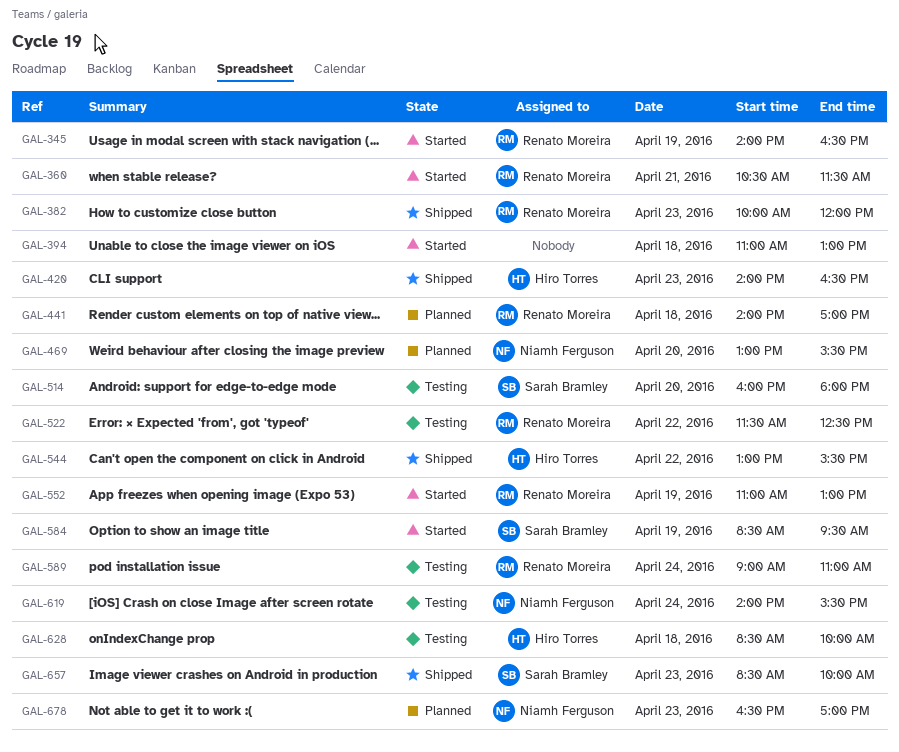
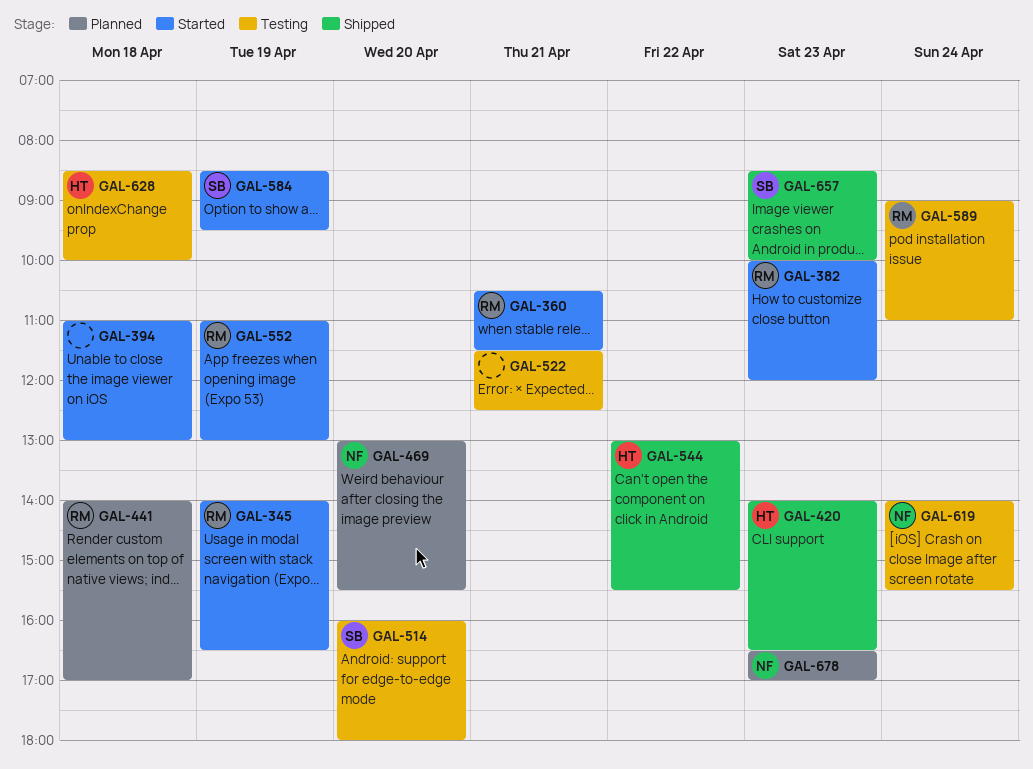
GAL-382, status: Shipped -> Started
GAL-522, owner: Renato Moreira -> none
GAL-522, day: Apr 22 -> Apr 21

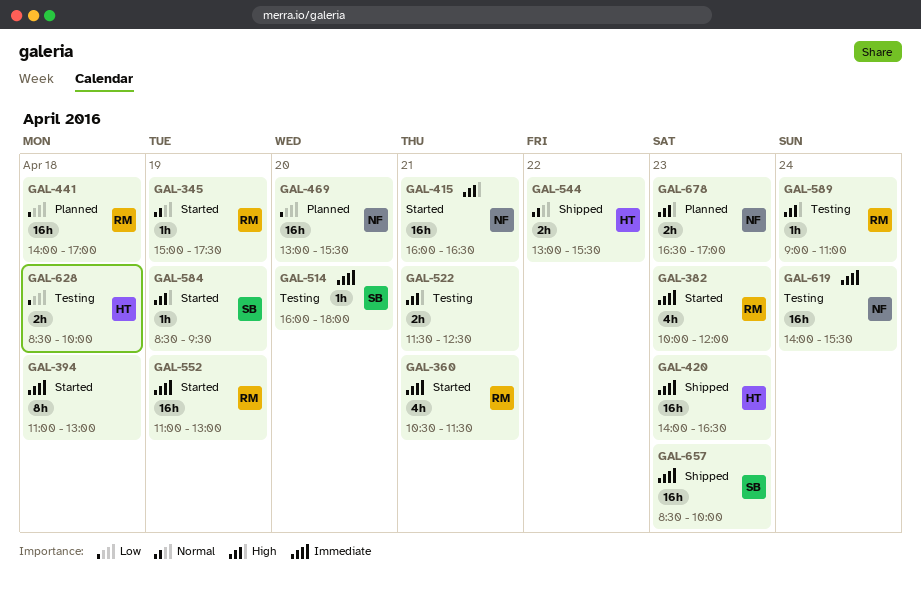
GAL-345, begins: 14:00 -> 15:00
GAL-345, ends: 16:30 -> 17:30
GAL-415: none -> present

